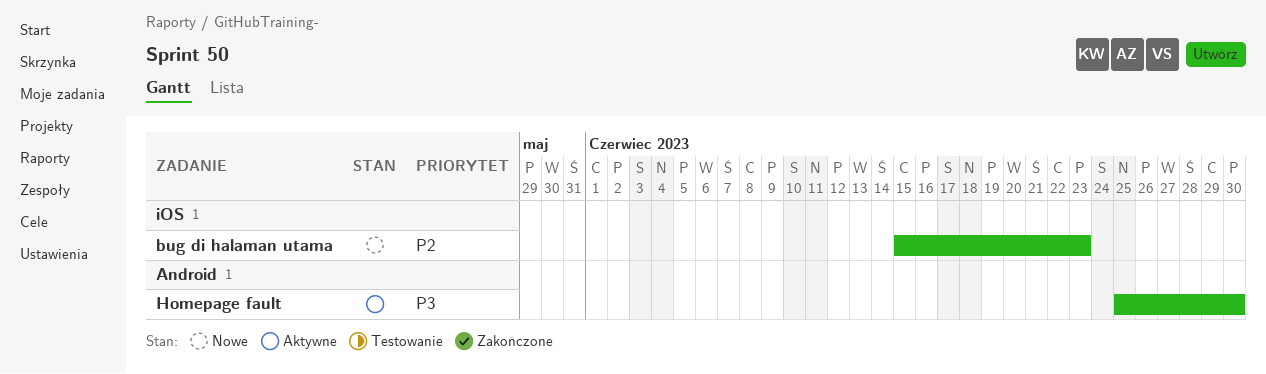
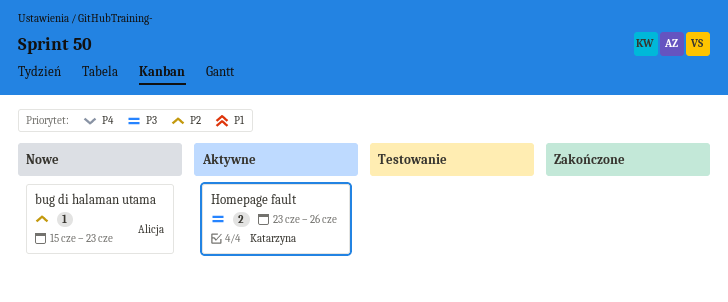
Homepage fault, start: Jun 25 -> Jun 23
Homepage fault, due: Jun 30 -> Jun 26

